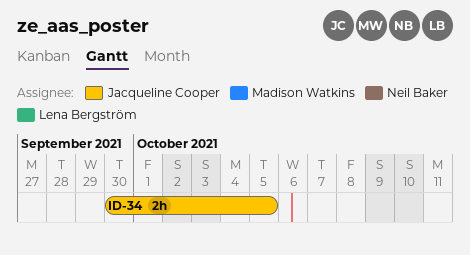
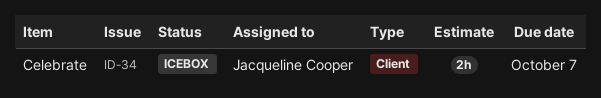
ID-34, due: Oct 5 -> Oct 7

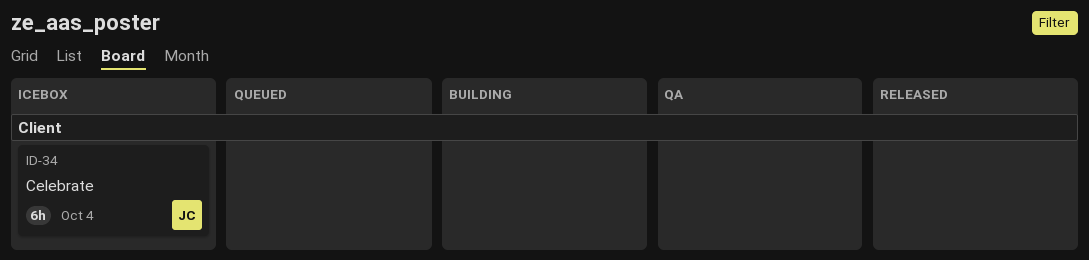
ID-34, estimate: 2h -> 6h
ID-34, due: Oct 7 -> Oct 4

